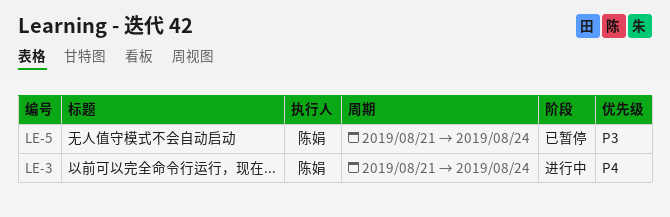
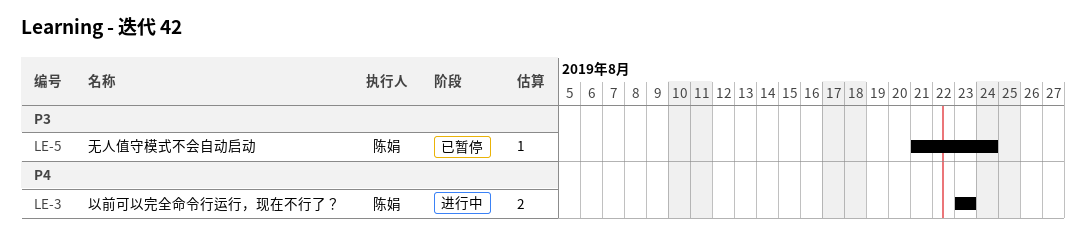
LE-3, start: Aug 21 -> Aug 23
LE-3, due: Aug 24 -> Aug 23

